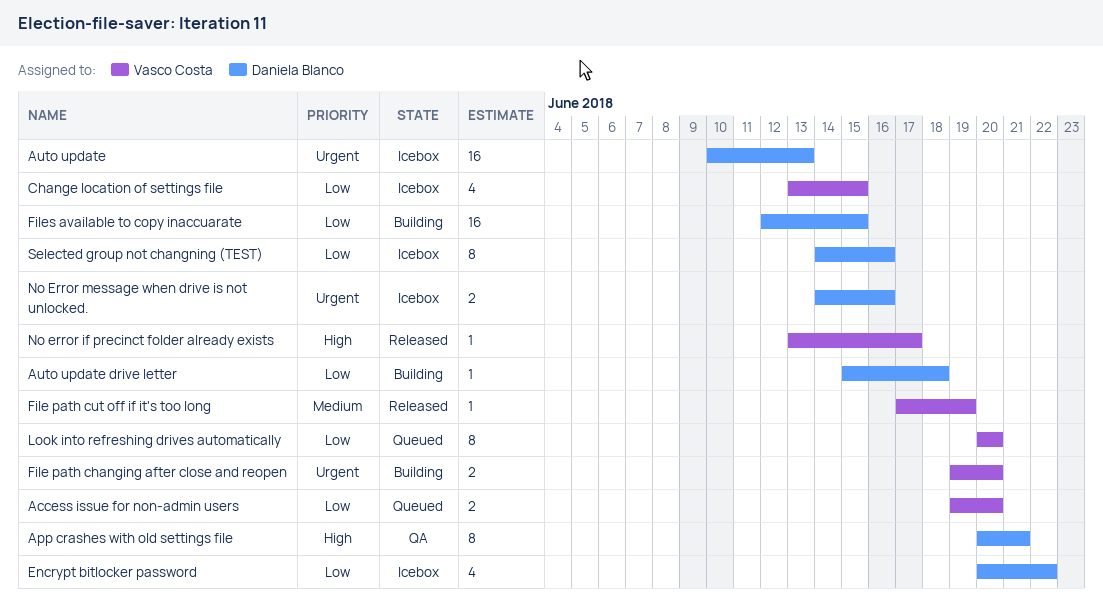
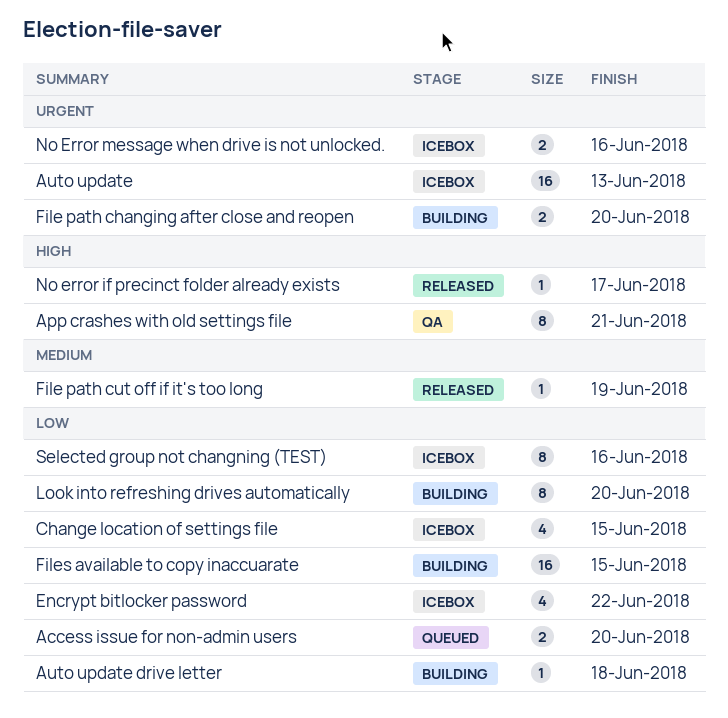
Look into refreshing drives automatically, status: Queued -> Building

